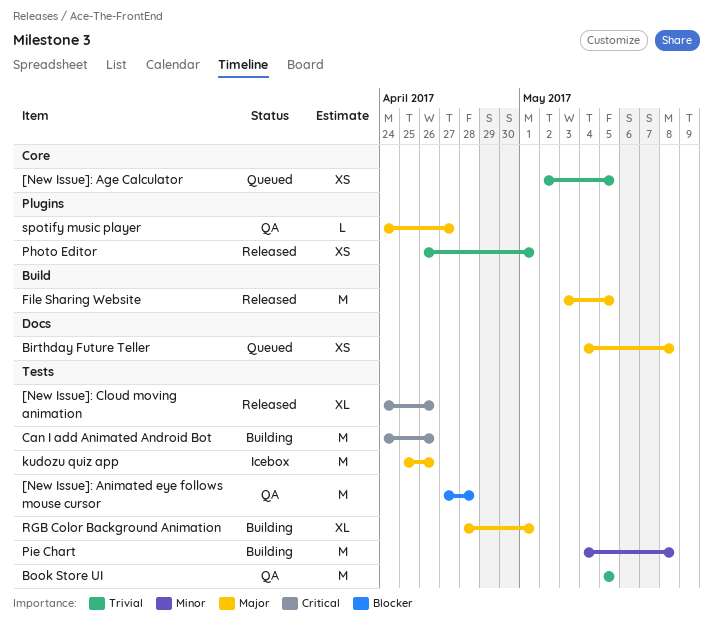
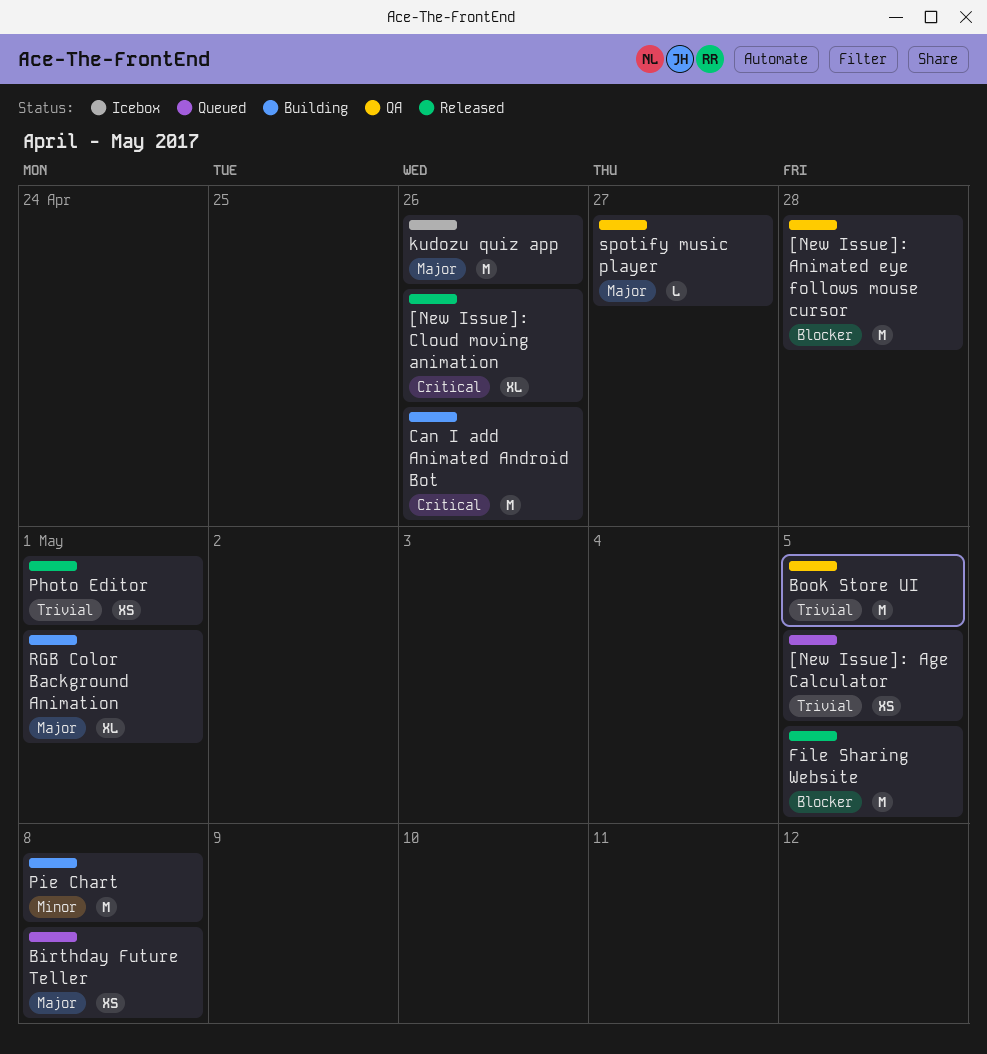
File Sharing Website, priority: Major -> Blocker

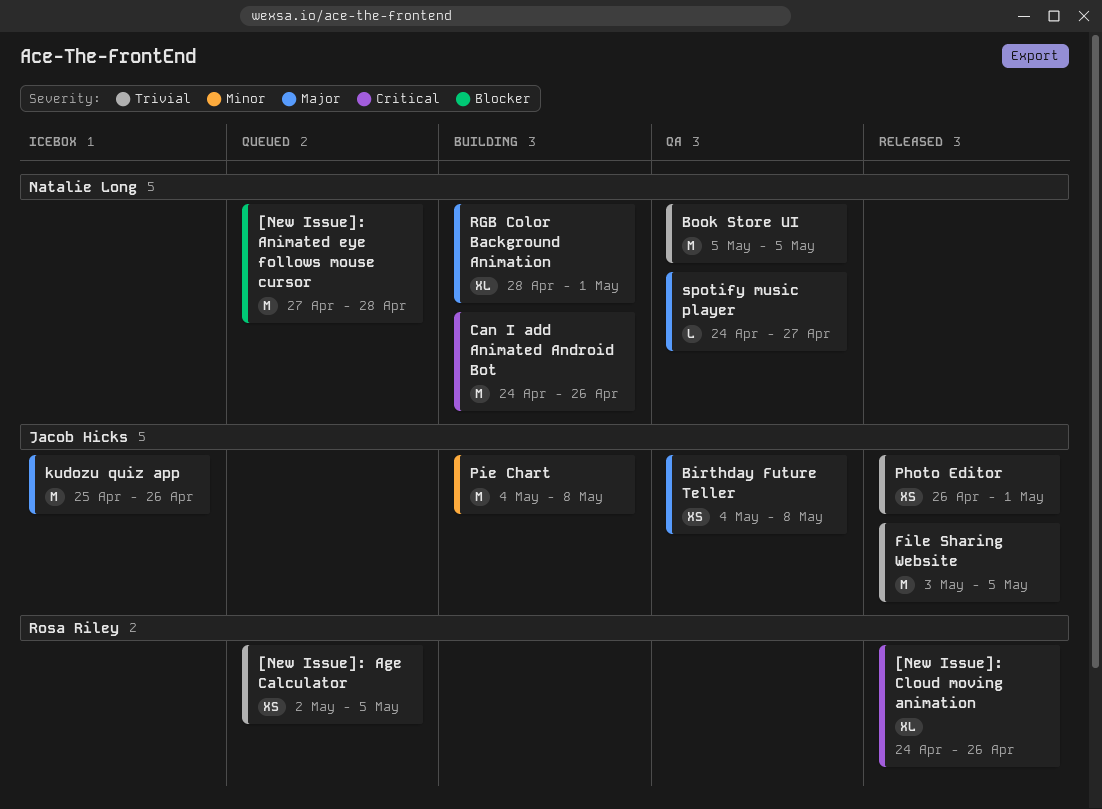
[New Issue]: Animated eye follows mouse cursor, status: QA -> Queued
Birthday Future Teller, status: Queued -> QA
File Sharing Website, priority: Blocker -> Trivial

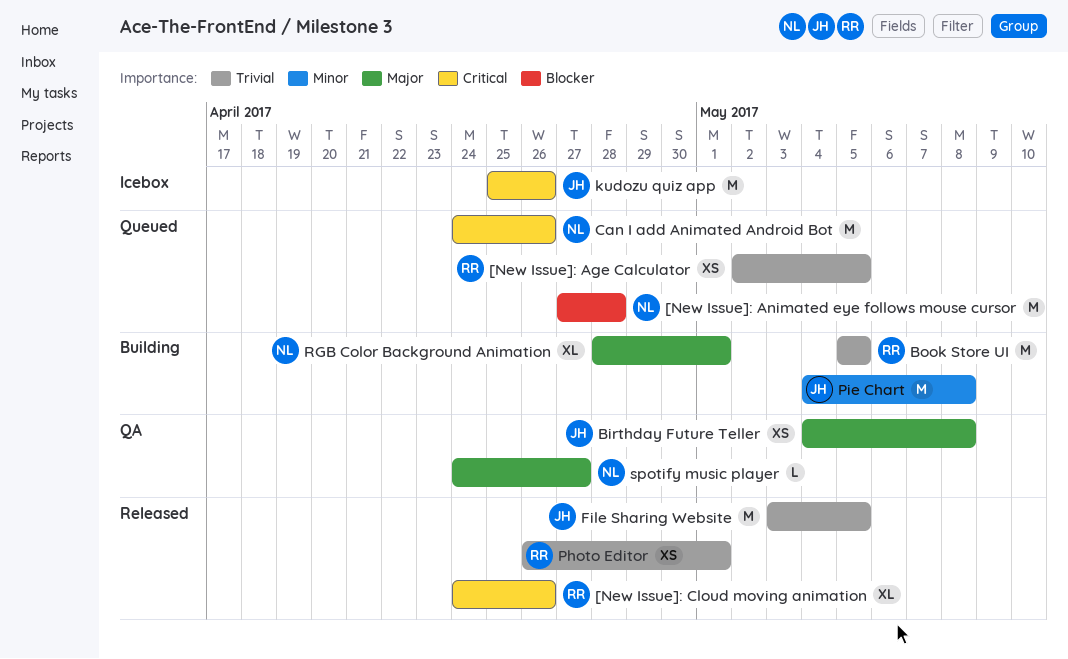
Book Store UI, status: QA -> Building
Book Store UI, owner: Natalie Long -> Rosa Riley
Can I add Animated Android Bot, status: Building -> Queued
kudozu quiz app, priority: Major -> Critical
Photo Editor, owner: Jacob Hicks -> Rosa Riley

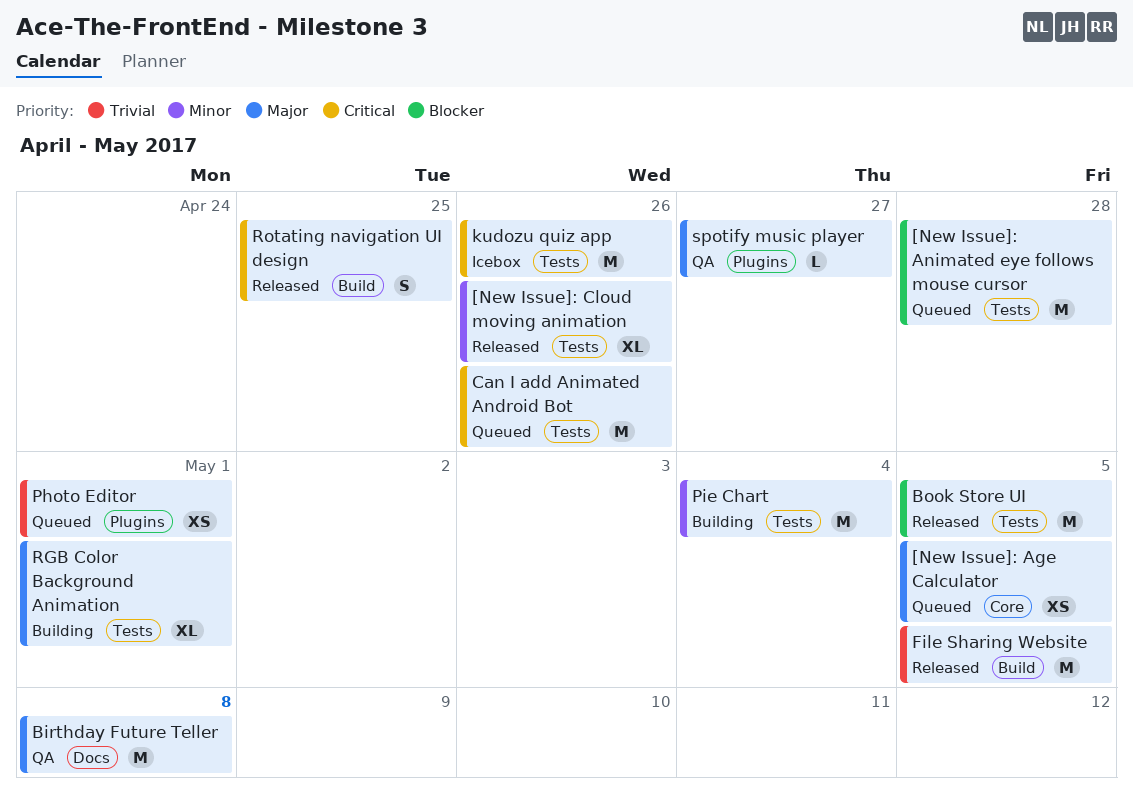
[New Issue]: Age Calculator, priority: Trivial -> Major
[New Issue]: Cloud moving animation, priority: Critical -> Minor
Birthday Future Teller, estimate: XS -> M
Book Store UI, status: Building -> Released
Book Store UI, priority: Trivial -> Blocker
Photo Editor, status: Released -> Queued
Pie Chart, due: May 8 -> May 4
Rotating navigation UI design: none -> present

